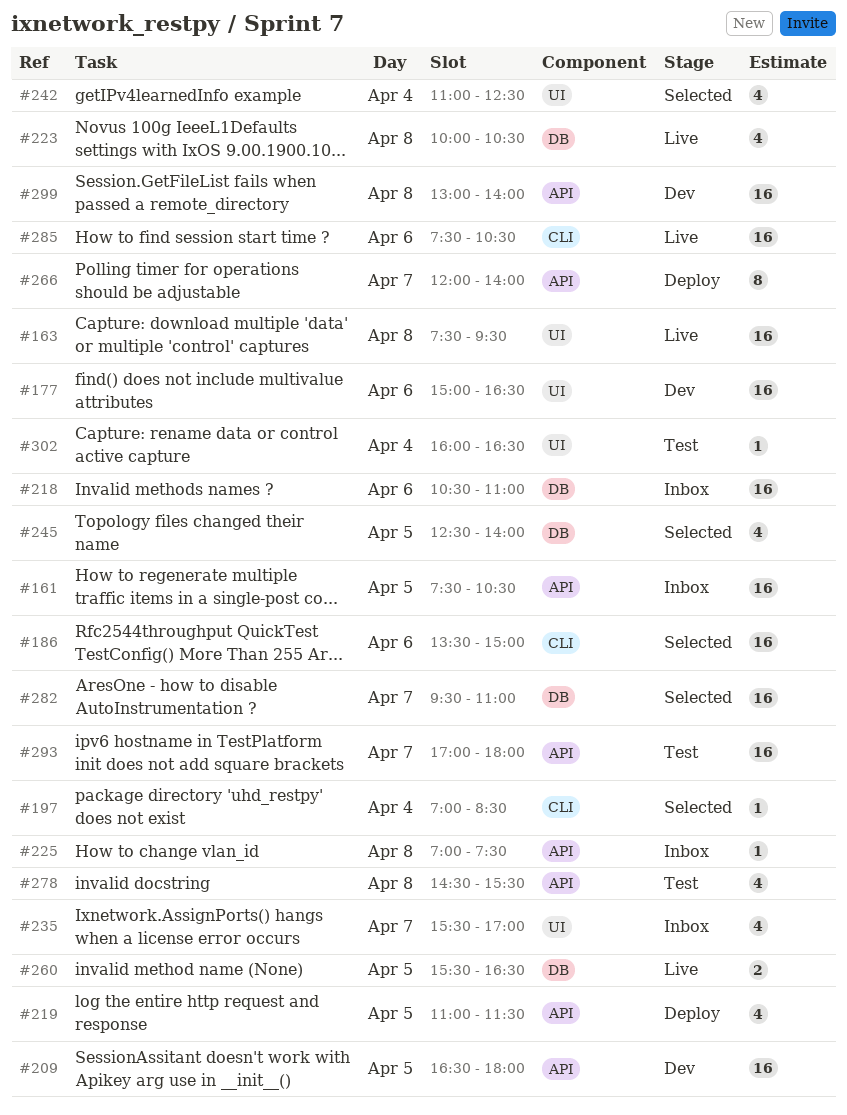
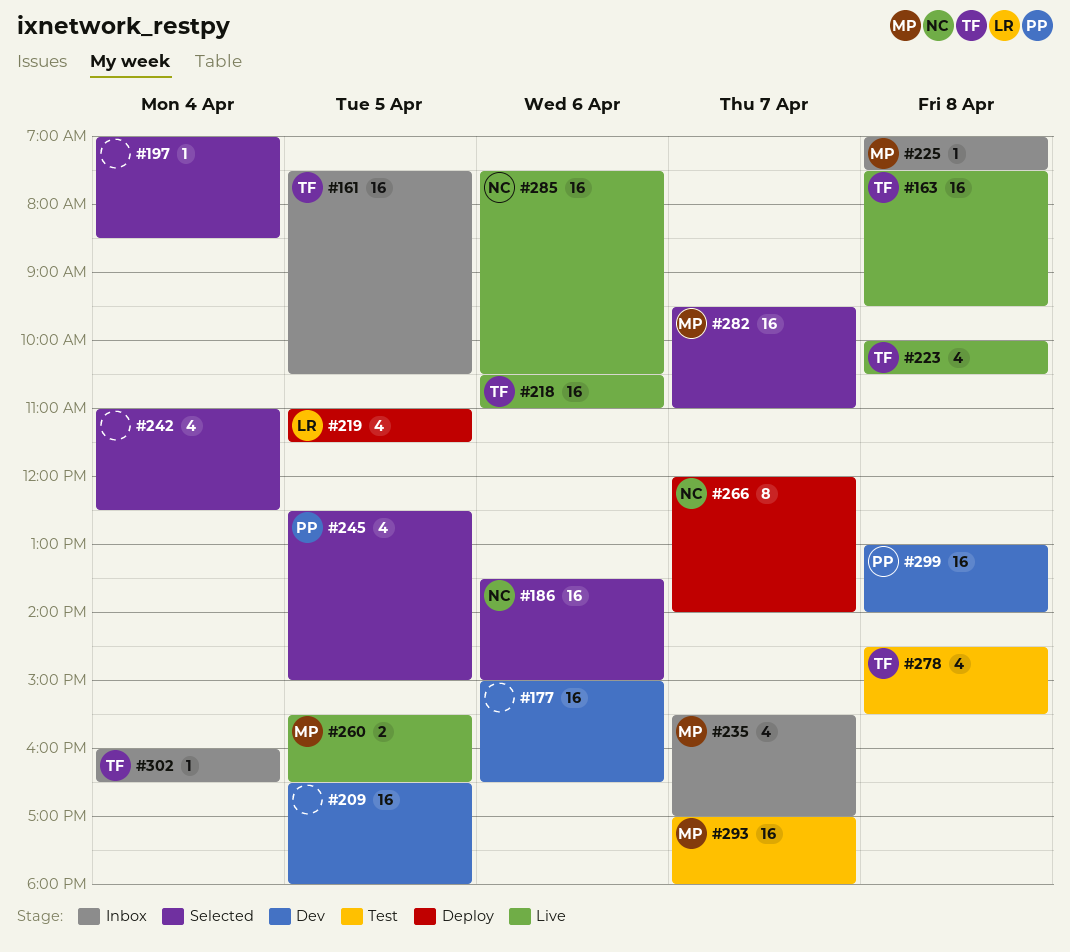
#218, status: Inbox -> Live
#245, ends: 14:00 -> 15:00
#302, status: Test -> Inbox

